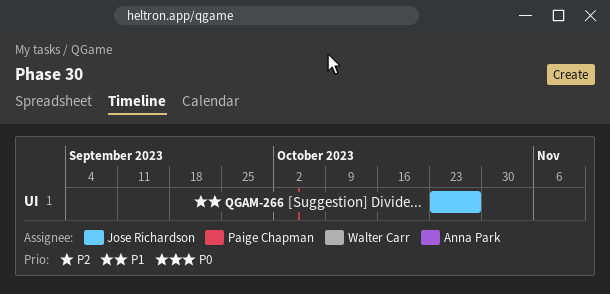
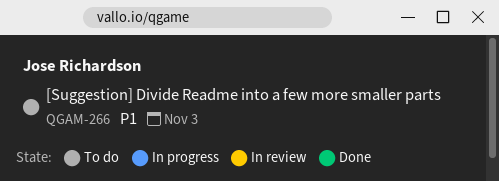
QGAM-266, due: Oct 27 -> Nov 3

